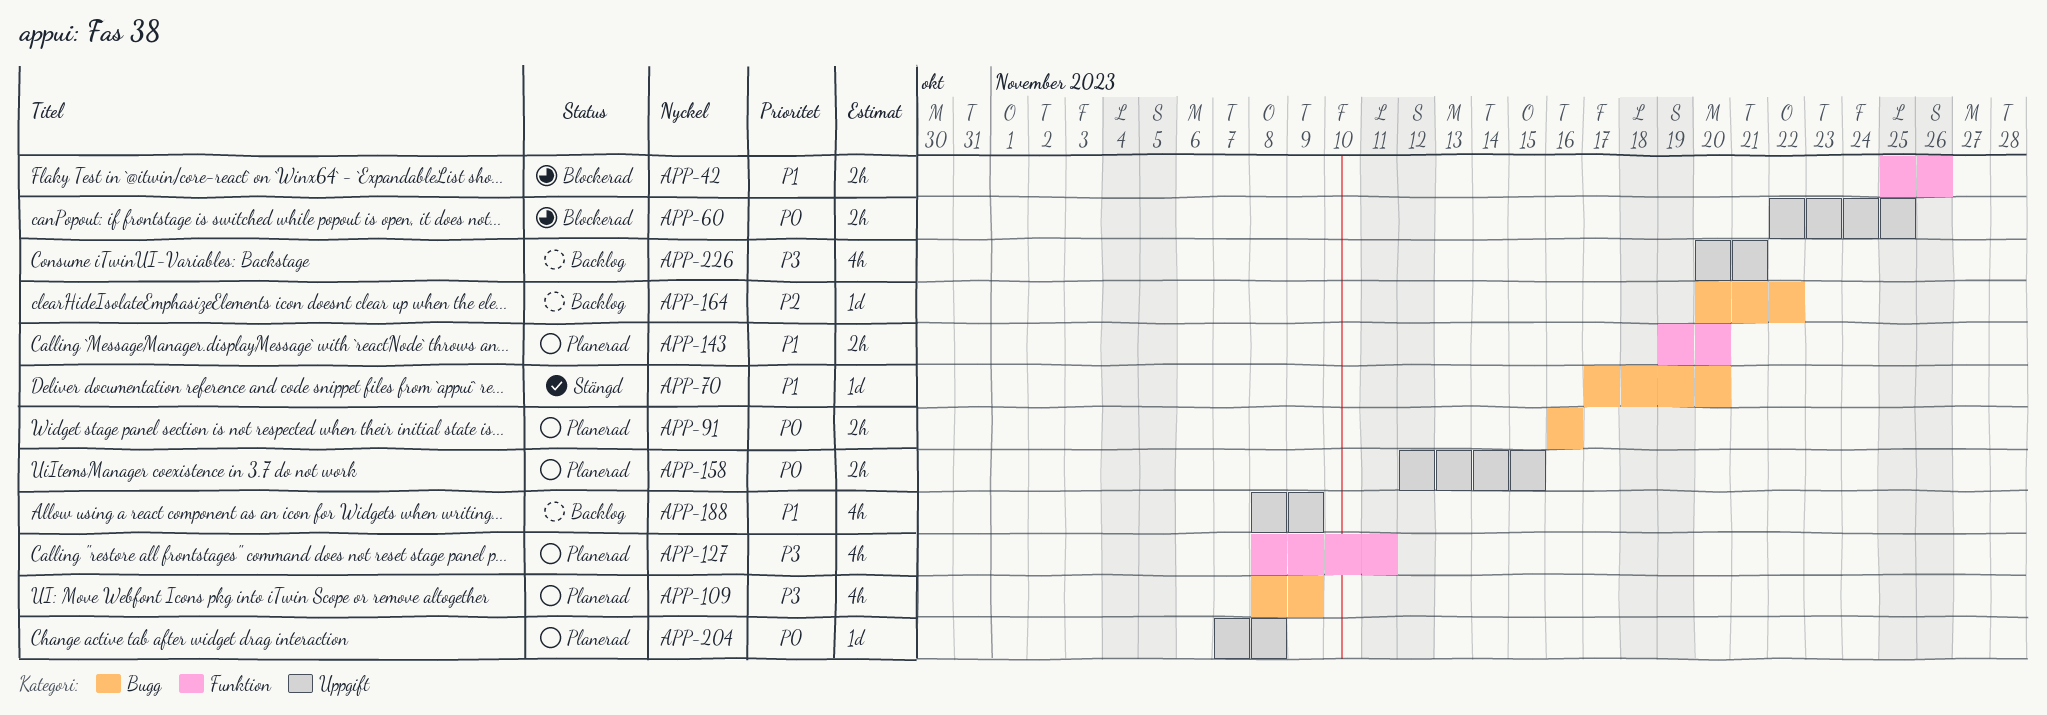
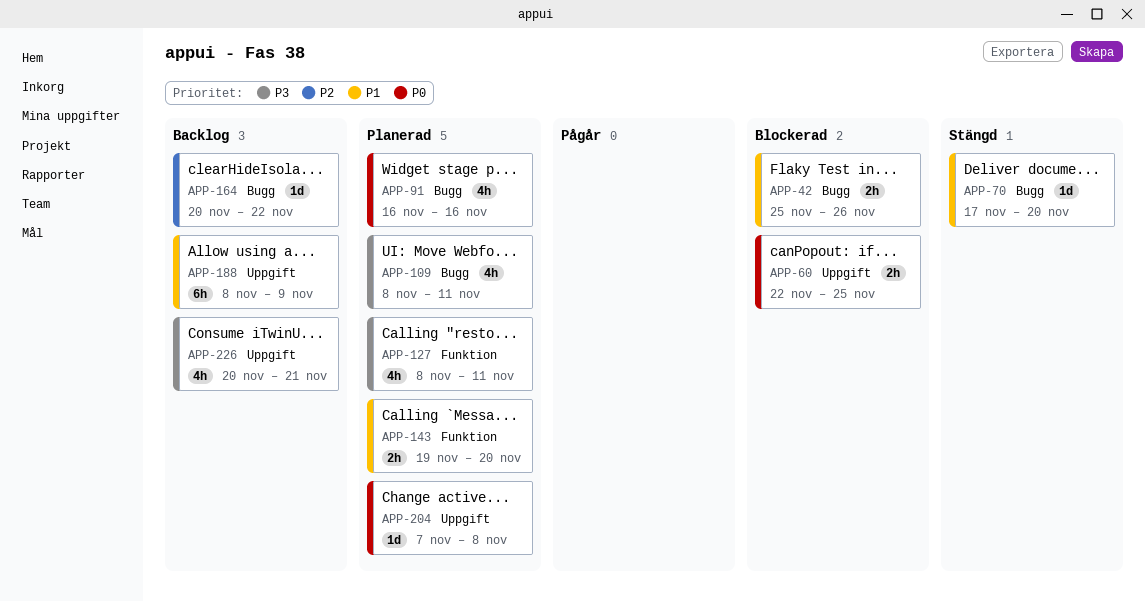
APP-42, label: Funktion -> Bugg
APP-91, estimate: 2h -> 4h
APP-109, due: Nov 9 -> Nov 11
APP-158: present -> none
APP-188, estimate: 4h -> 6h

